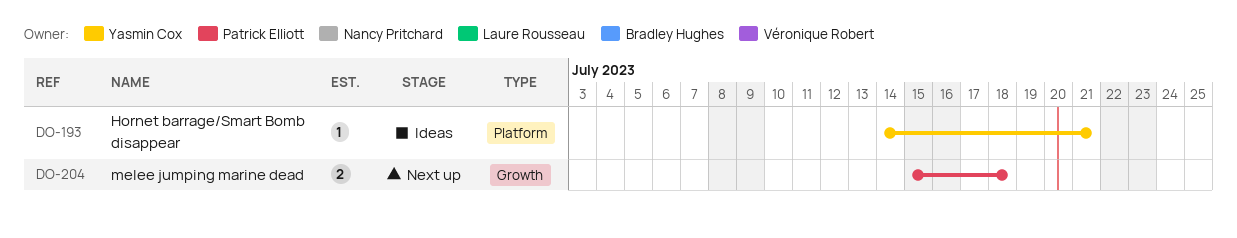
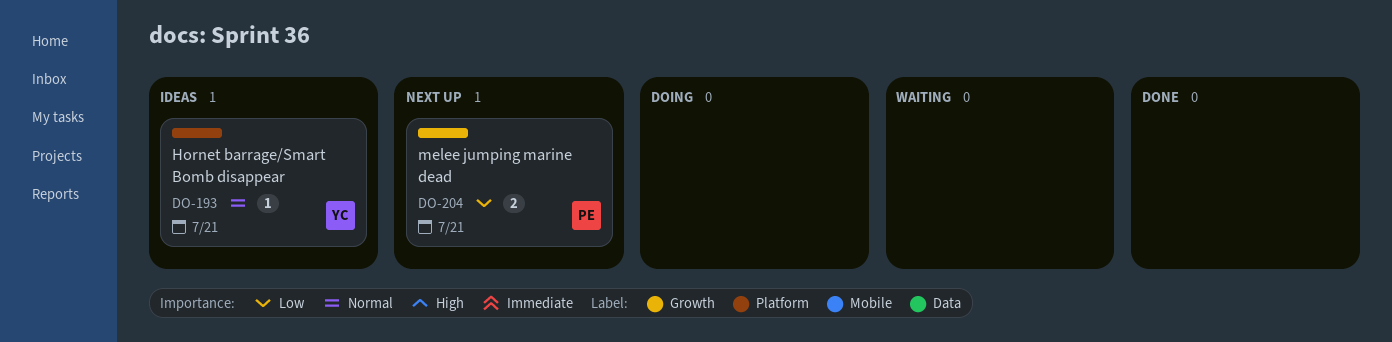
DO-204, due: Jul 18 -> Jul 21

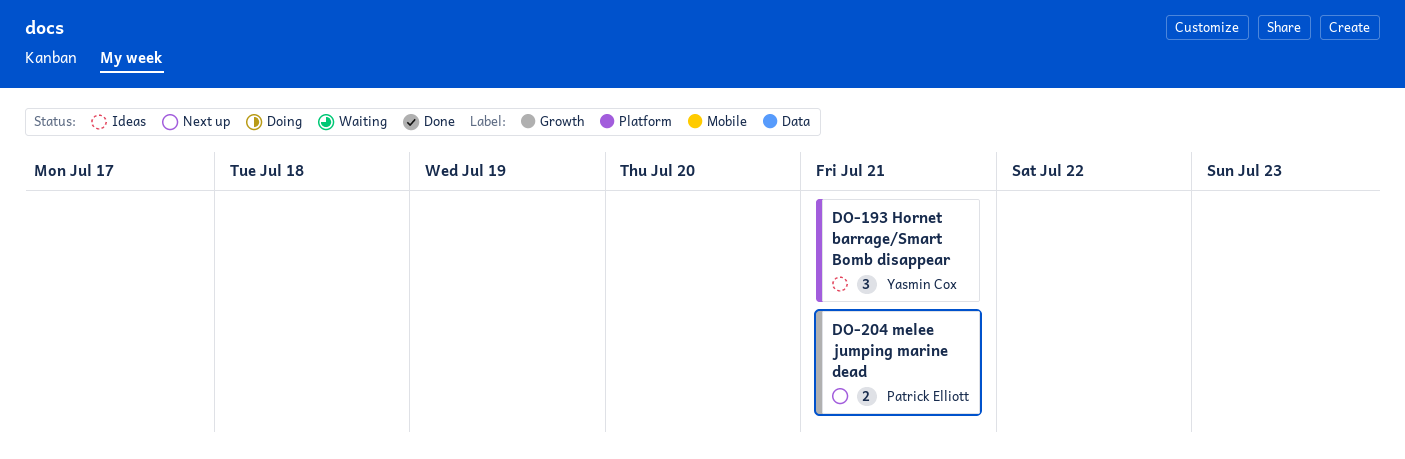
DO-193, estimate: 1 -> 3

